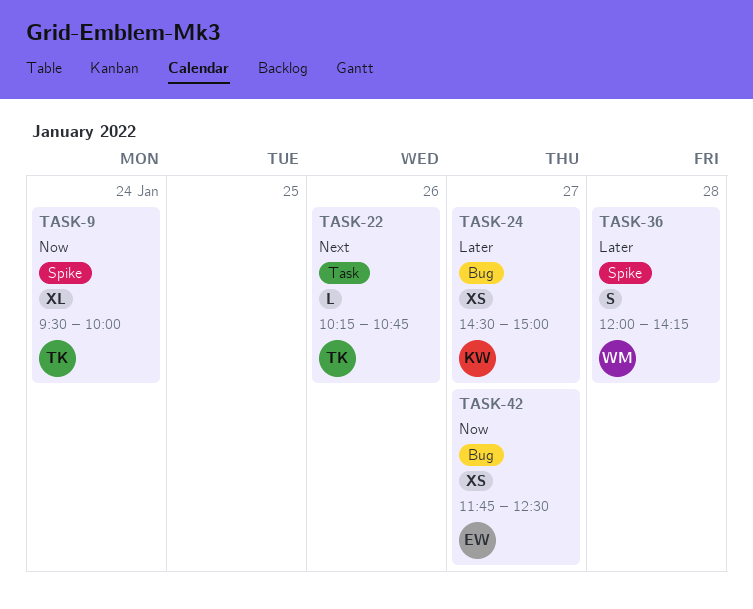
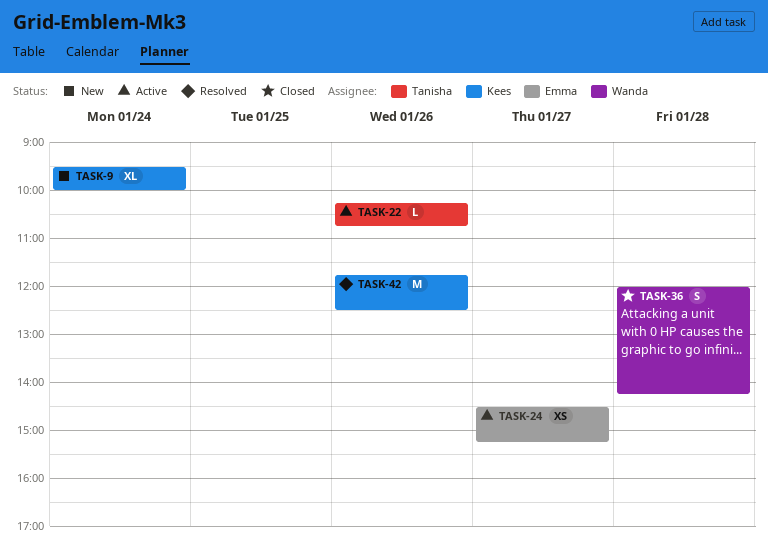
TASK-9, owner: Tanisha -> Kees
TASK-24, owner: Kees -> Emma
TASK-24, ends: 15:00 -> 15:15
TASK-42, owner: Emma -> Kees
TASK-42, estimate: XS -> M
TASK-42, day: Jan 27 -> Jan 26

